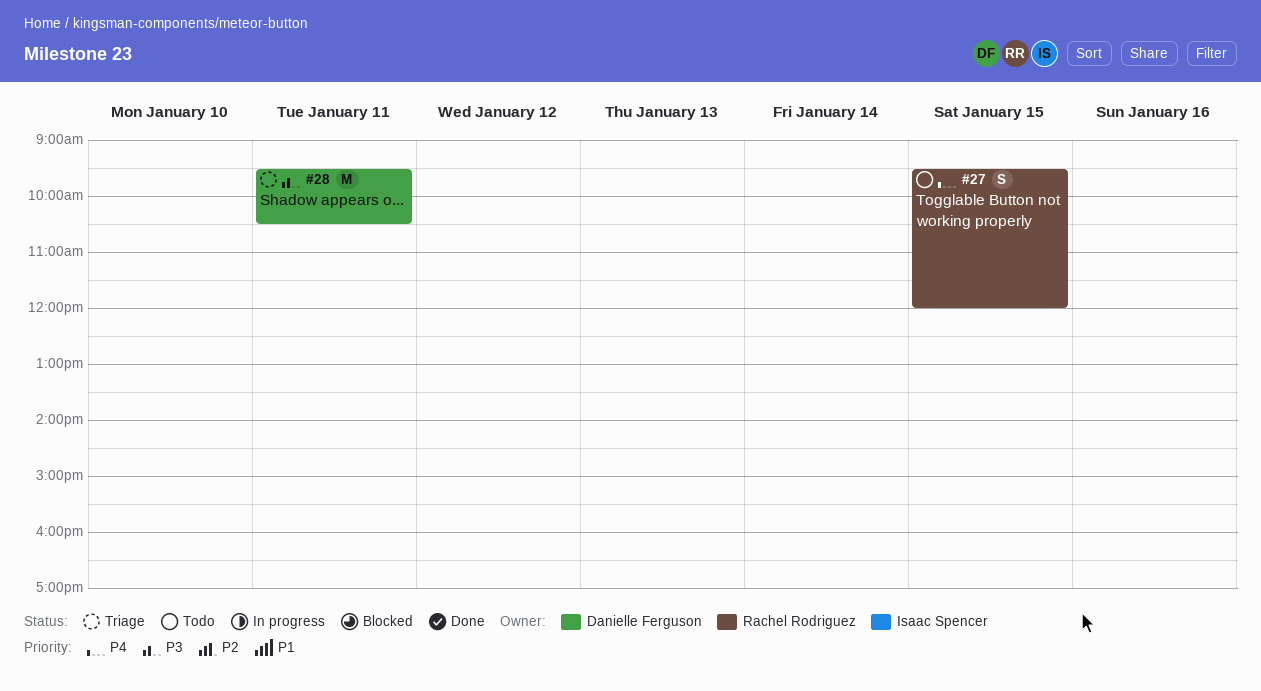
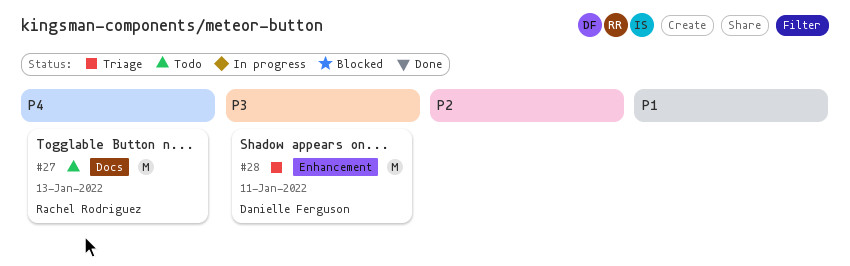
#27, estimate: S -> M
#27, day: Jan 15 -> Jan 13

